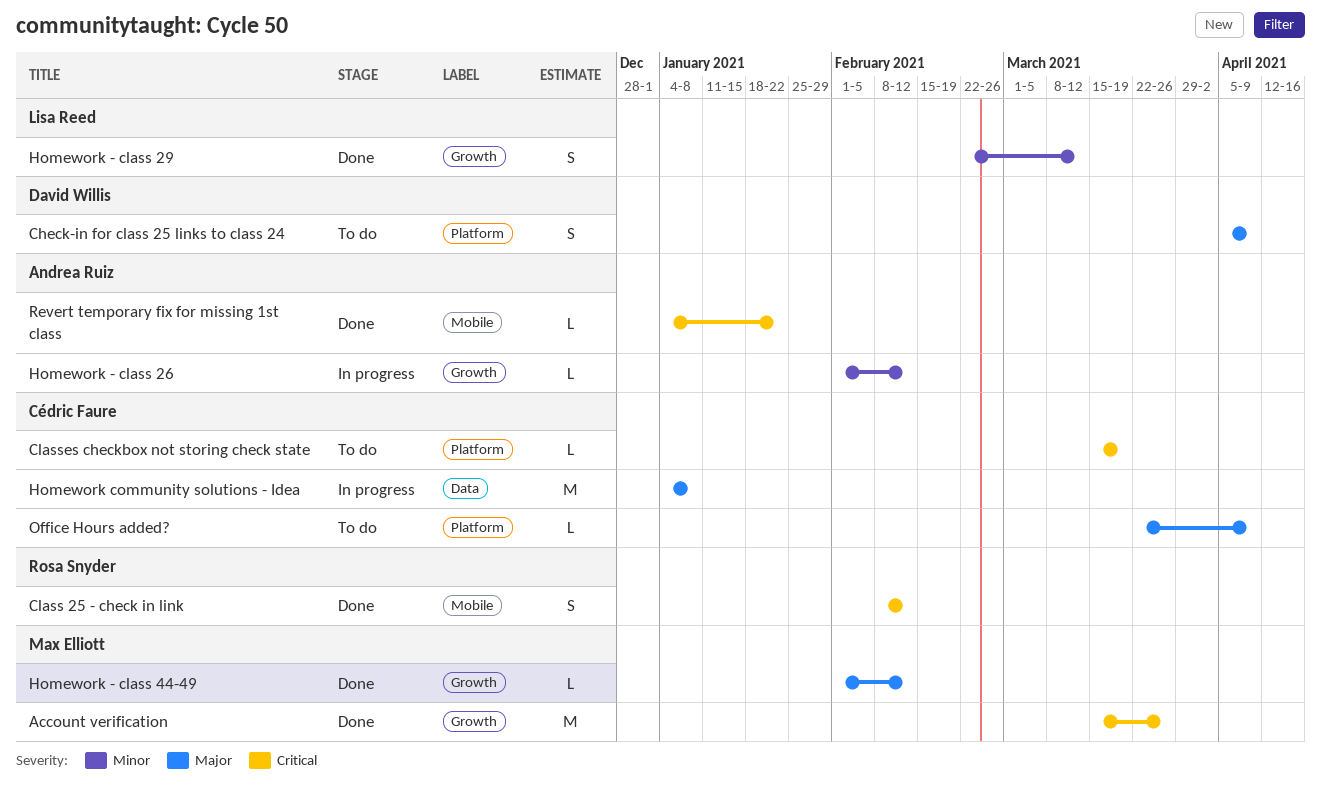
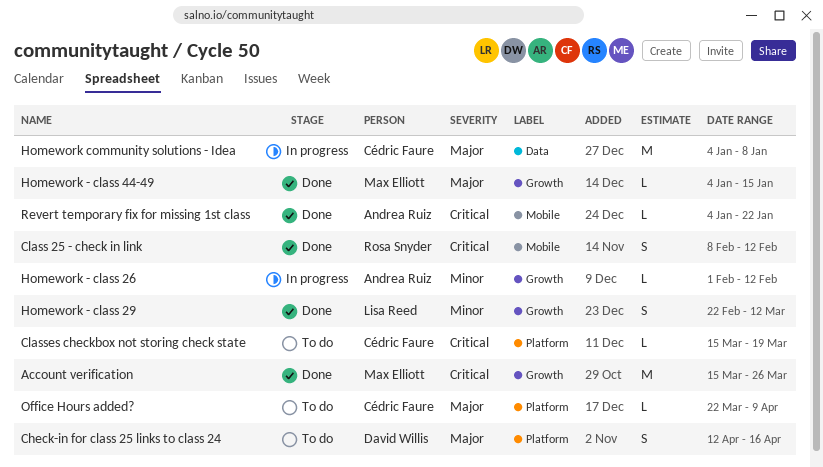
Check-in for class 25 links to class 24, start: Apr 5 -> Apr 12
Check-in for class 25 links to class 24, due: Apr 9 -> Apr 16
Homework - class 44-49, start: Feb 1 -> Jan 4
Homework - class 44-49, due: Feb 12 -> Jan 15

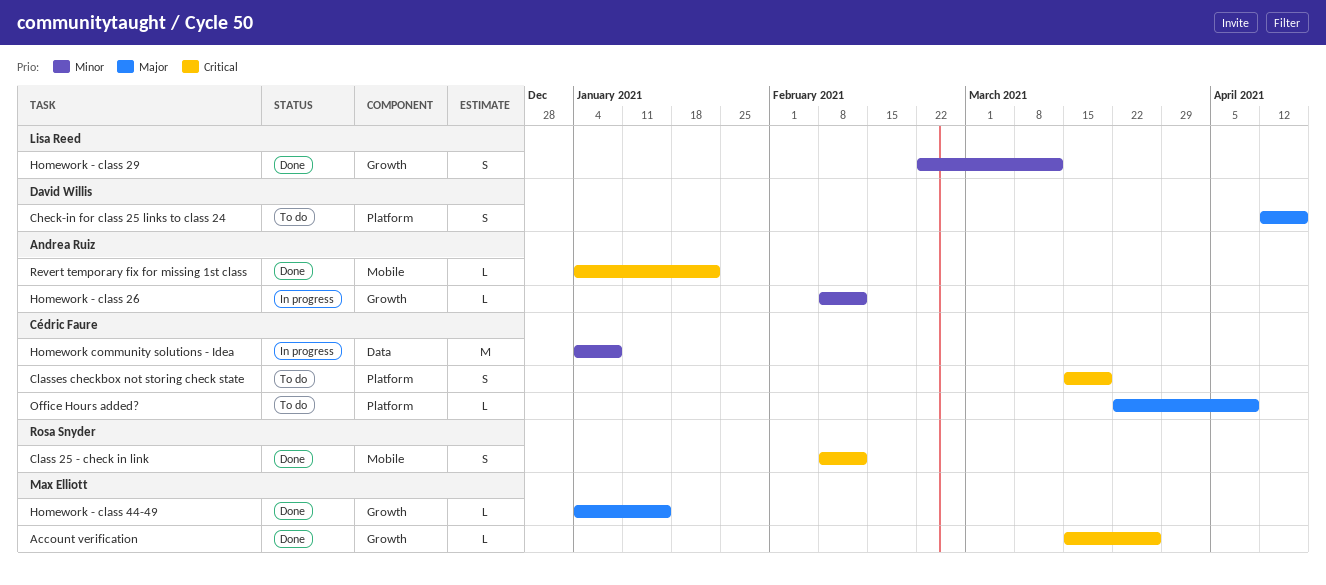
Account verification, estimate: M -> L
Classes checkbox not storing check state, estimate: L -> S
Homework - class 26, start: Feb 1 -> Feb 8
Homework community solutions - Idea, priority: Major -> Minor

